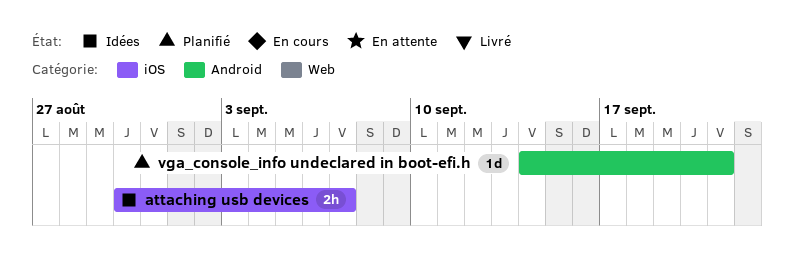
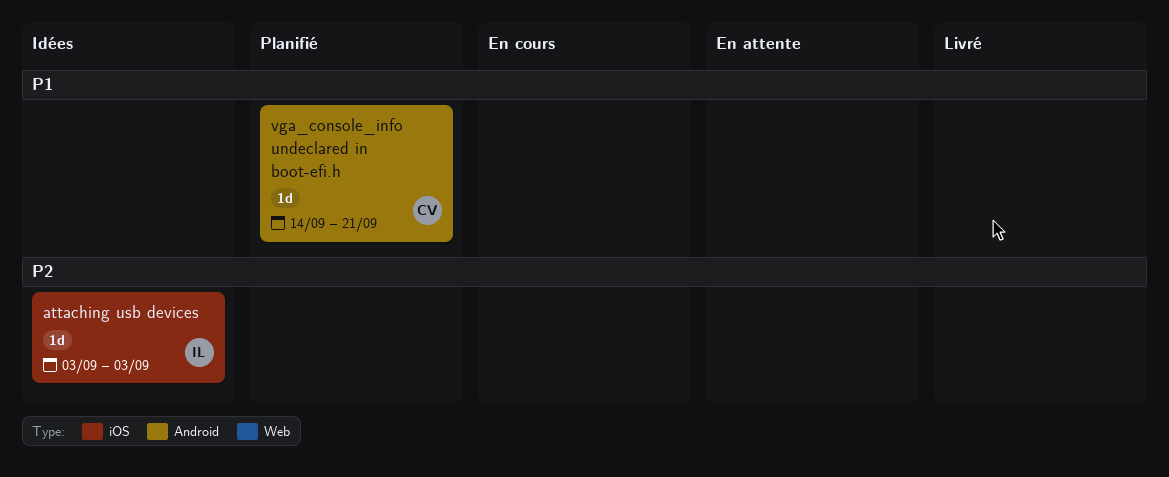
attaching usb devices, estimate: 2h -> 1d
attaching usb devices, start: Aug 30 -> Sep 3
attaching usb devices, due: Sep 7 -> Sep 3

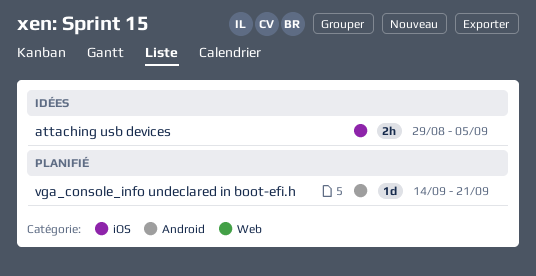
attaching usb devices, estimate: 1d -> 2h
attaching usb devices, start: Sep 3 -> Aug 29
attaching usb devices, due: Sep 3 -> Sep 5

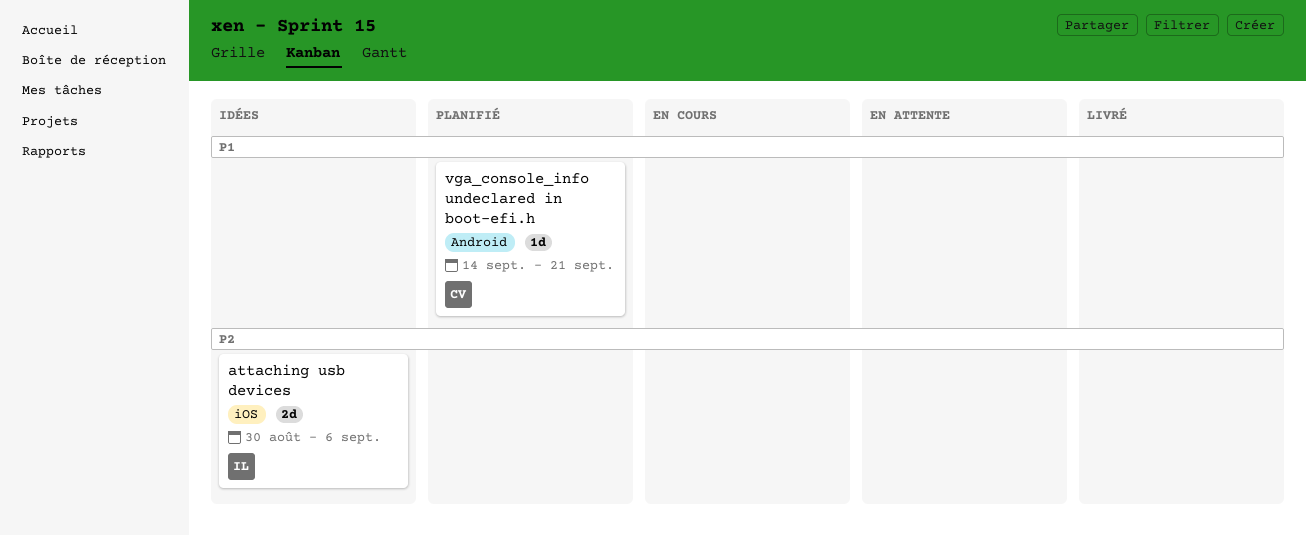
attaching usb devices, estimate: 2h -> 2d
attaching usb devices, start: Aug 29 -> Aug 30
attaching usb devices, due: Sep 5 -> Sep 6

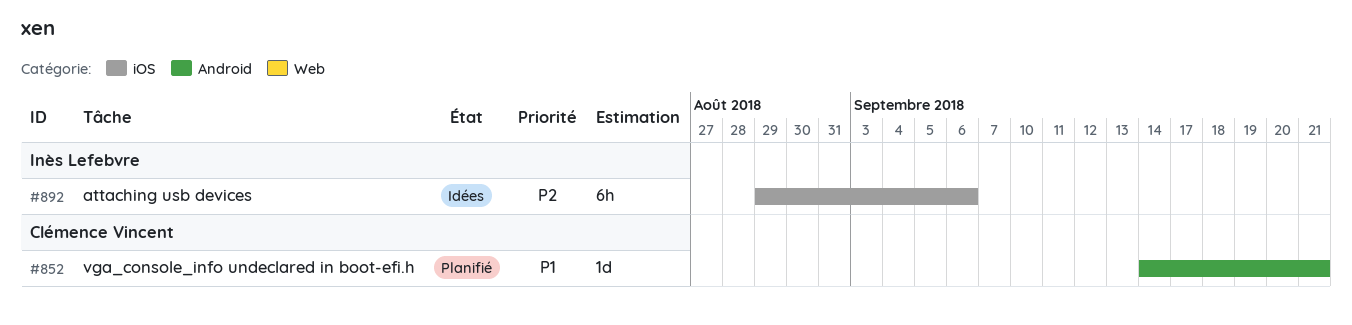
attaching usb devices, estimate: 2d -> 6h
attaching usb devices, start: Aug 30 -> Aug 29

